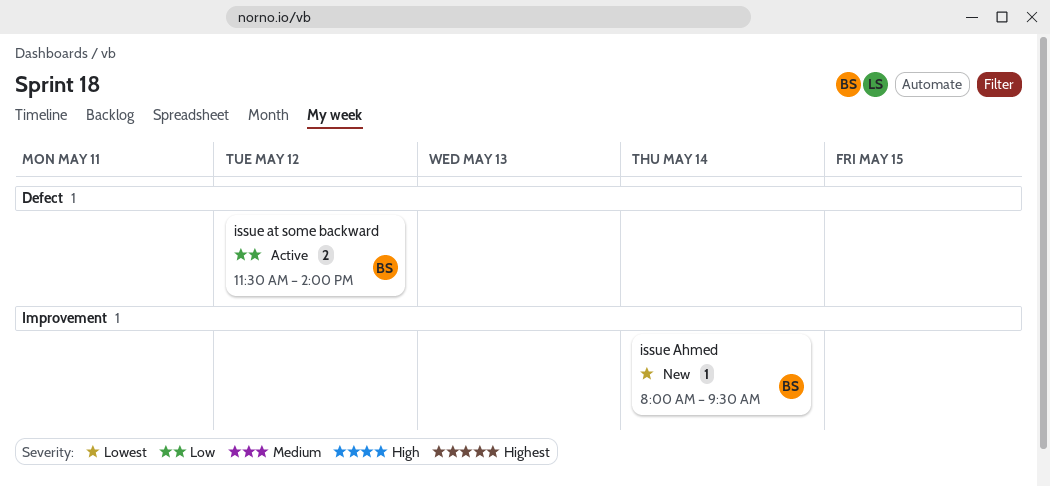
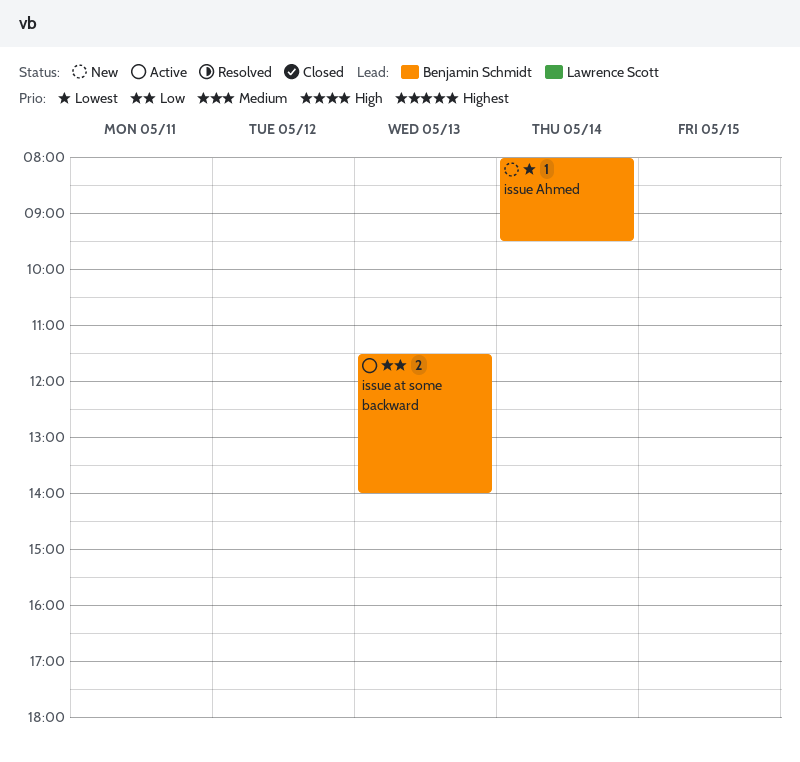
issue at some backward, day: May 12 -> May 13

